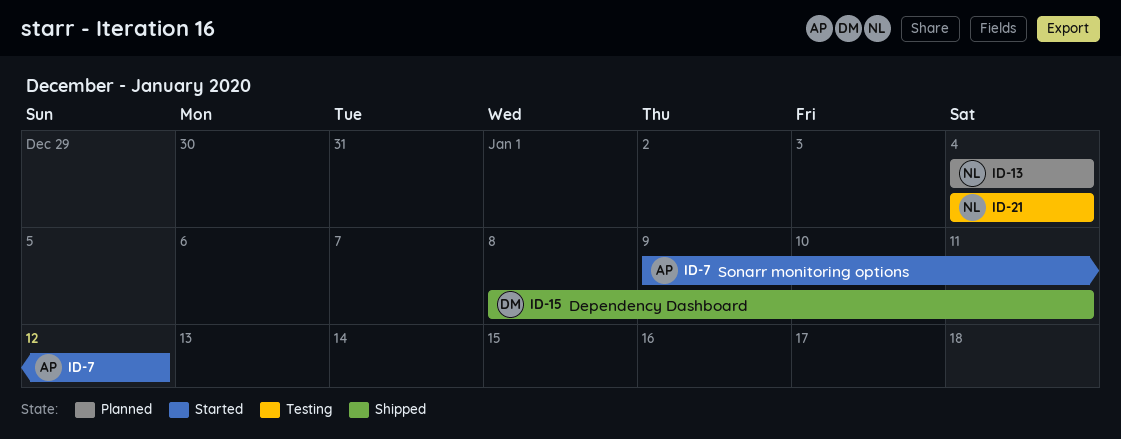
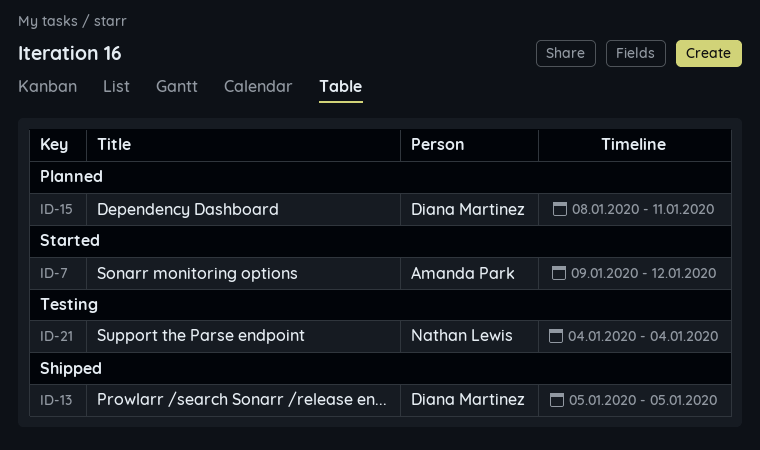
ID-13, status: Planned -> Shipped
ID-13, owner: Nathan Lewis -> Diana Martinez
ID-13, start: Jan 4 -> Jan 5
ID-13, due: Jan 4 -> Jan 5
ID-15, status: Shipped -> Planned

